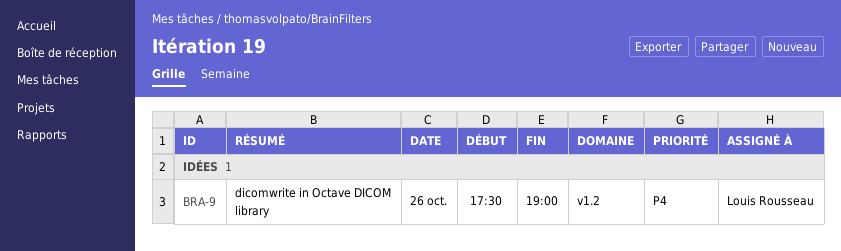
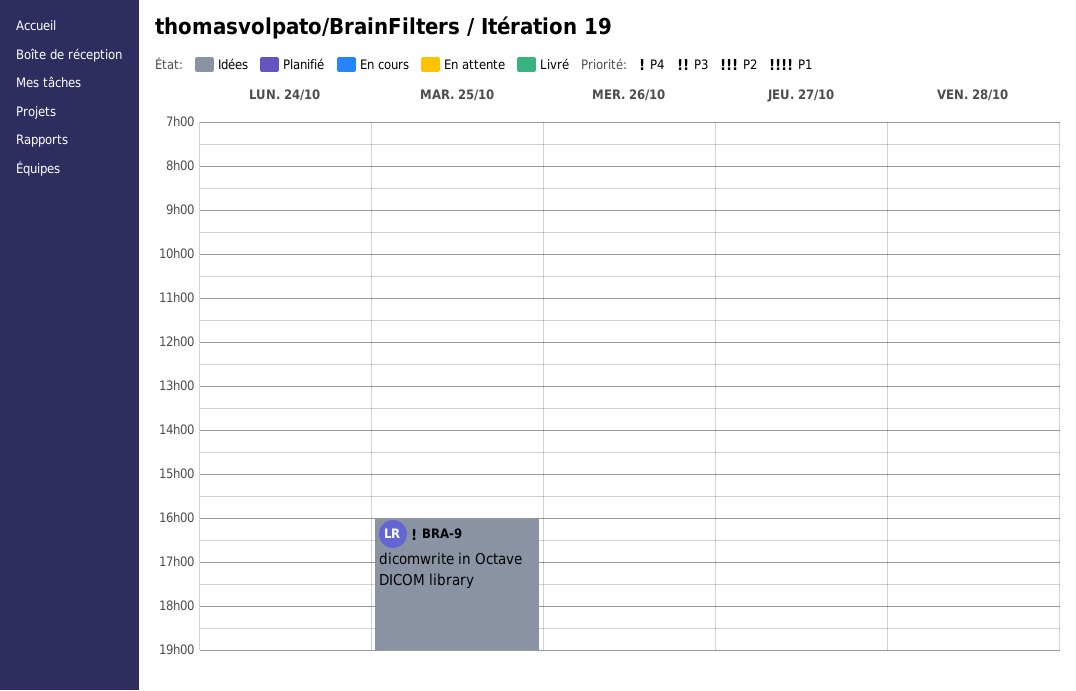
BRA-9, day: Oct 26 -> Oct 25
BRA-9, begins: 17:30 -> 16:00

